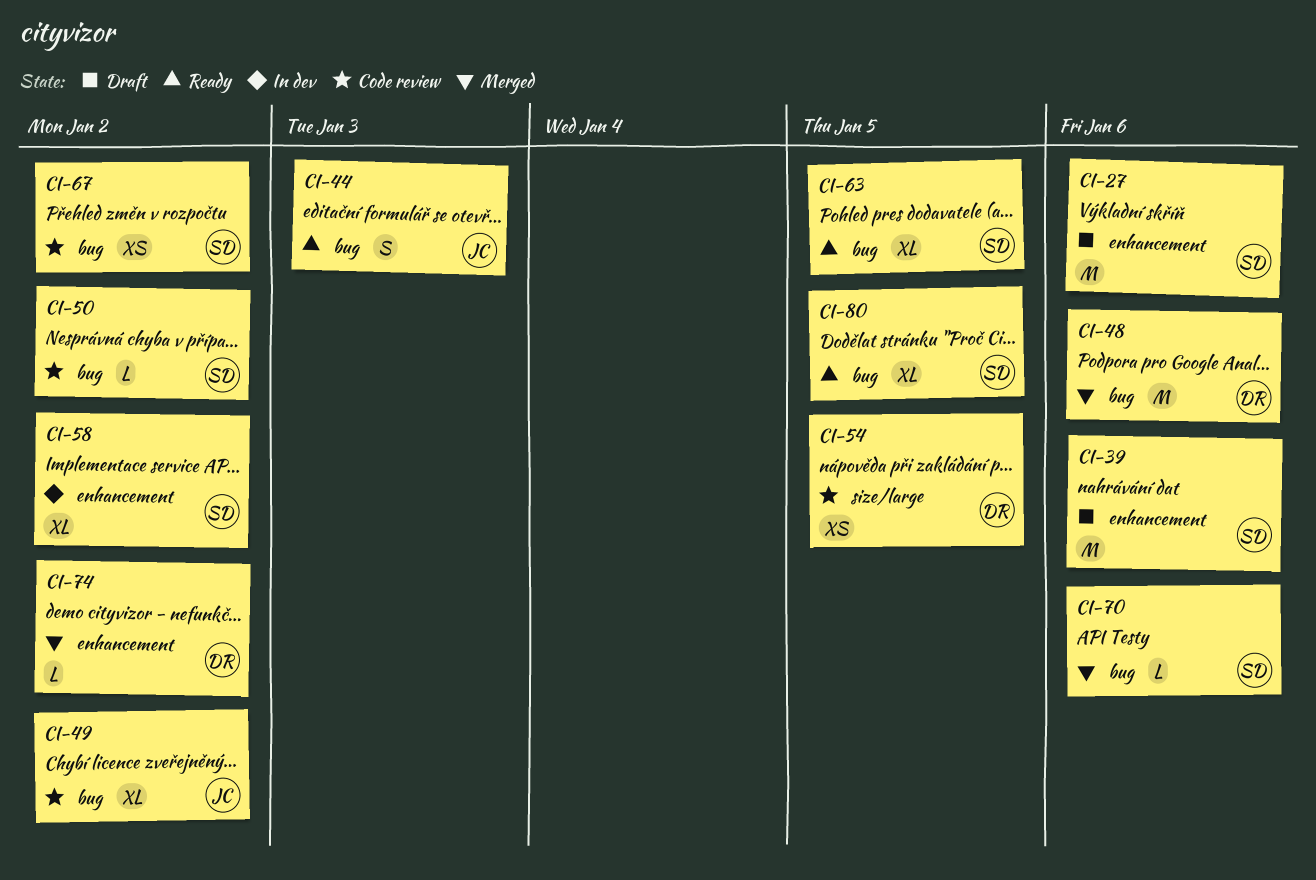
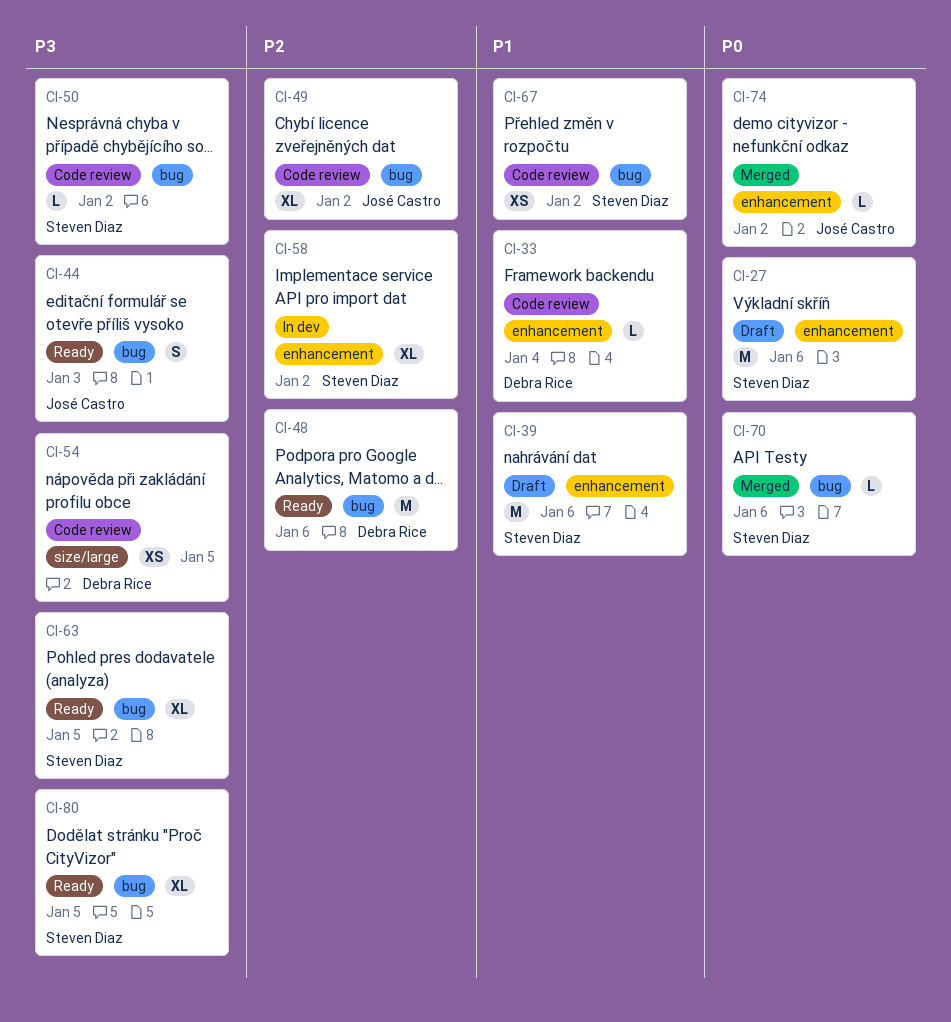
CI-33: none -> present
CI-48, status: Merged -> Ready
CI-74, owner: Debra Rice -> José Castro

